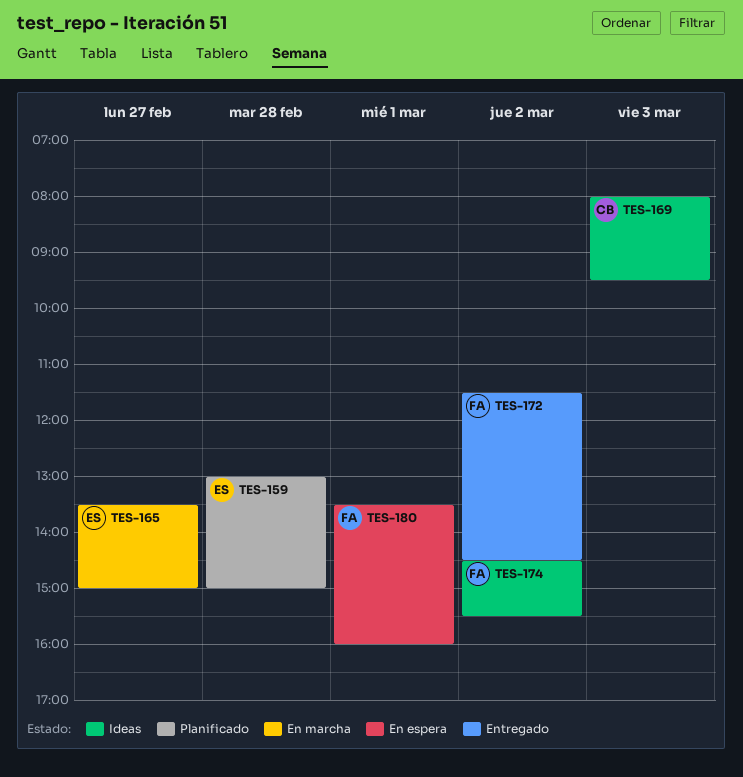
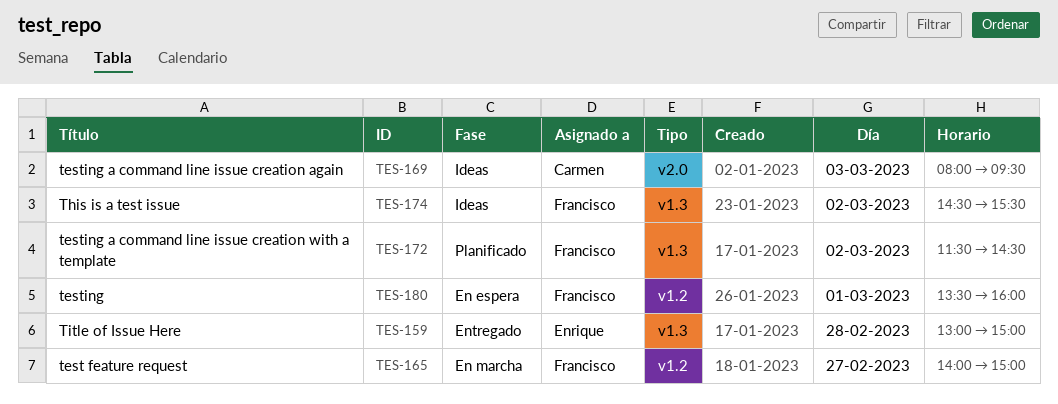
TES-159, status: Planificado -> Entregado
TES-165, owner: Enrique -> Francisco
TES-165, begins: 13:30 -> 14:00
TES-172, status: Entregado -> Planificado

